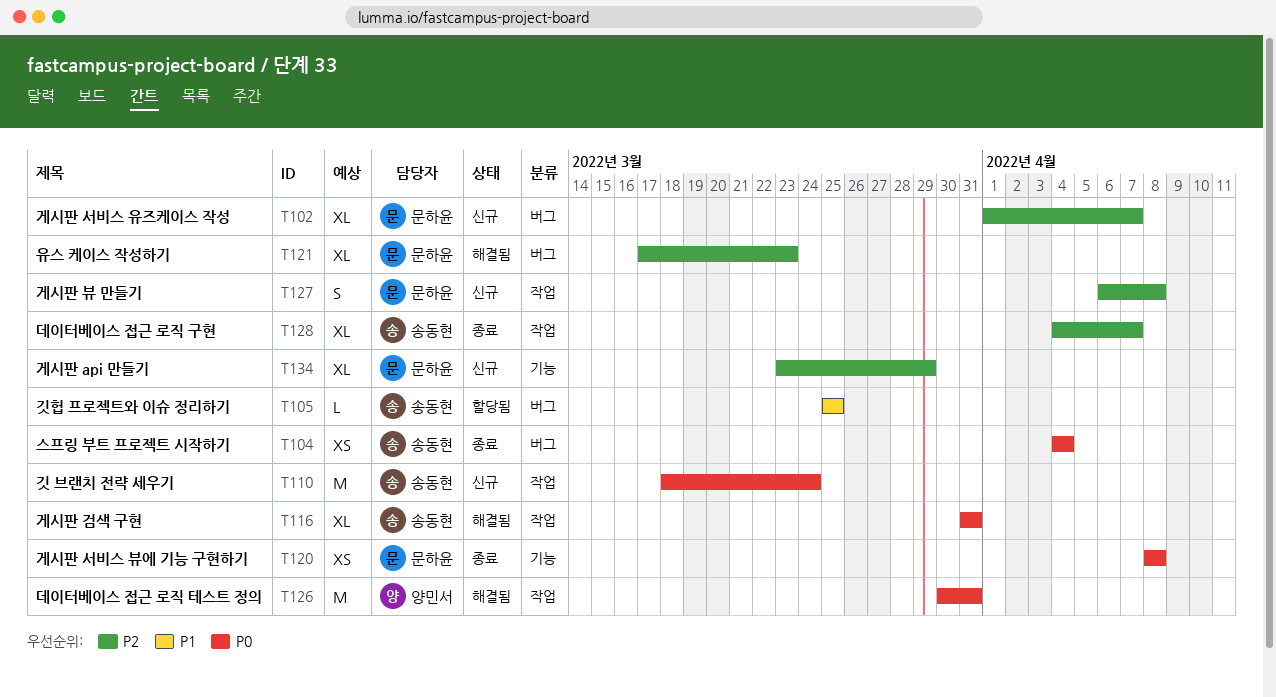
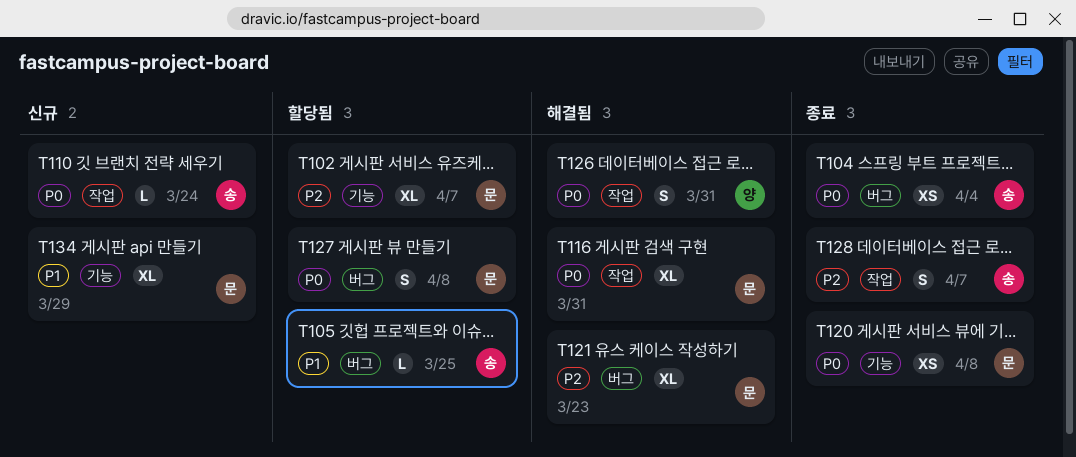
T102, status: 신규 -> 할당됨
T102, label: 버그 -> 기능
T110, estimate: M -> L
T116, owner: 송동현 -> 문하윤
T126, estimate: M -> S
T127, status: 신규 -> 할당됨
T127, priority: P2 -> P0
T127, label: 작업 -> 버그
T128, estimate: XL -> S
T134, priority: P2 -> P1

